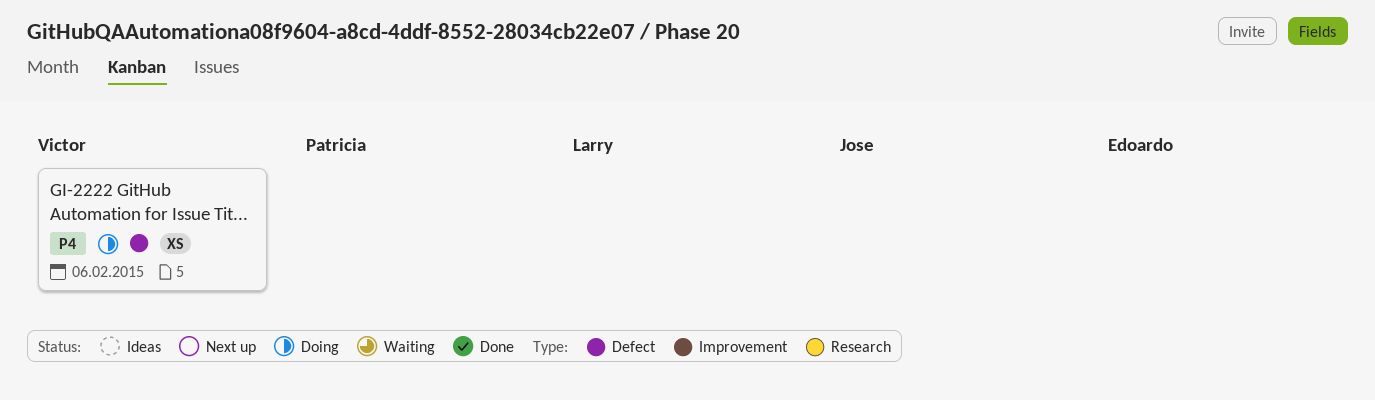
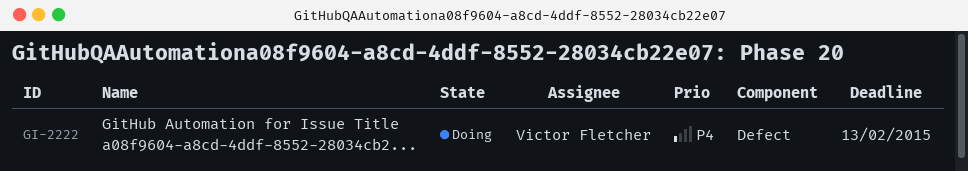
GI-2222, due: Feb 6 -> Feb 13

